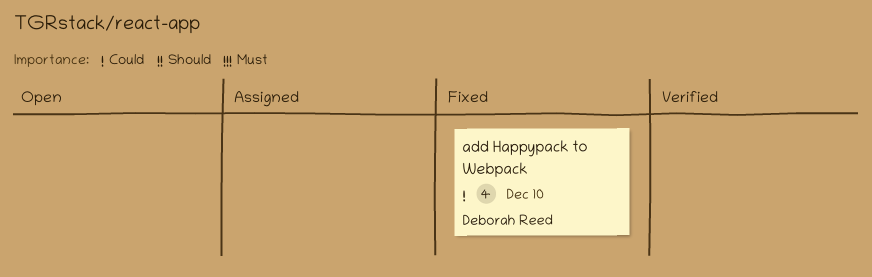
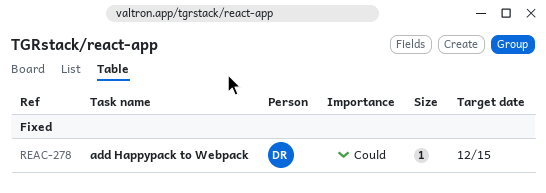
add Happypack to Webpack, estimate: 4 -> 1
add Happypack to Webpack, due: Dec 10 -> Dec 15

